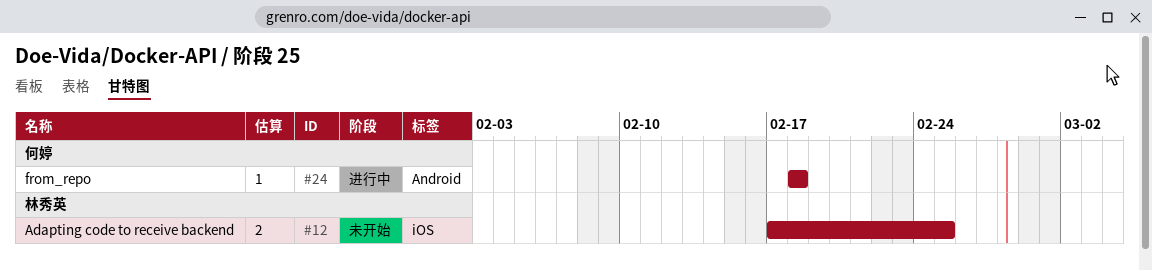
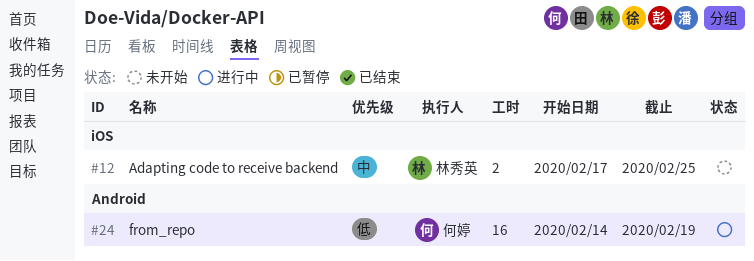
#24, estimate: 1 -> 16
#24, start: Feb 18 -> Feb 14
#24, due: Feb 18 -> Feb 19

